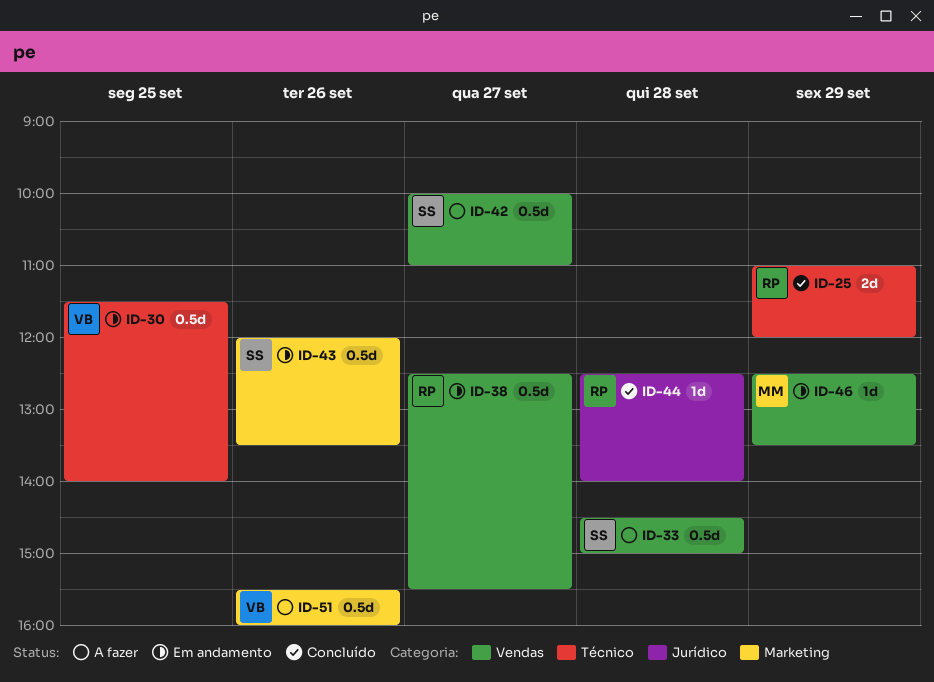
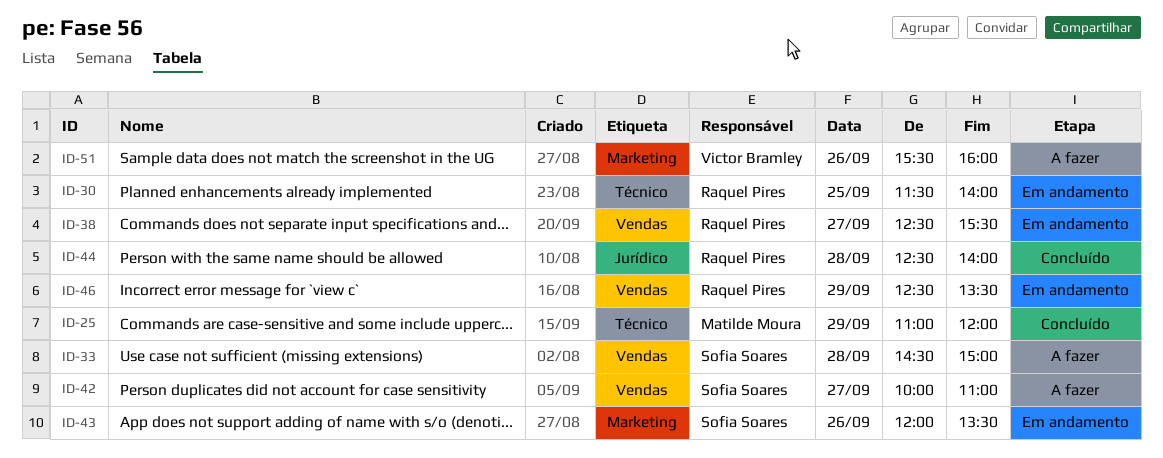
ID-25, owner: Raquel Pires -> Matilde Moura
ID-30, owner: Victor Bramley -> Raquel Pires
ID-46, owner: Matilde Moura -> Raquel Pires

